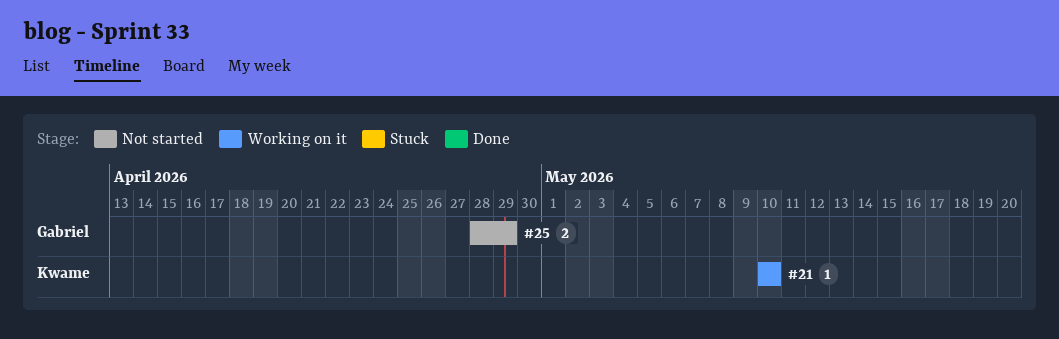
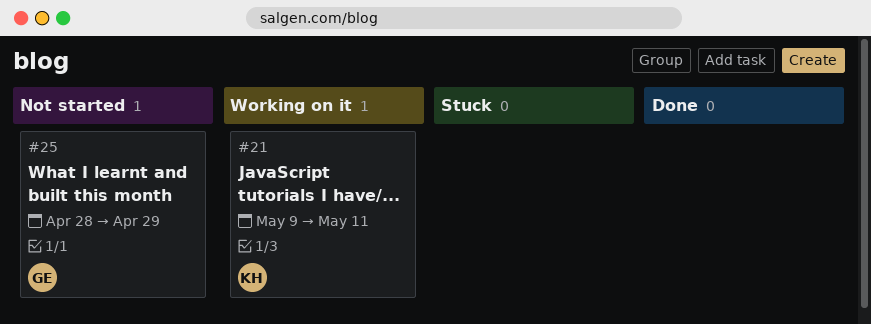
#21, start: May 10 -> May 9
#21, due: May 10 -> May 11

